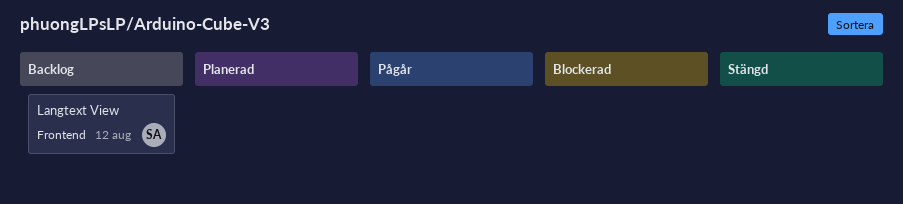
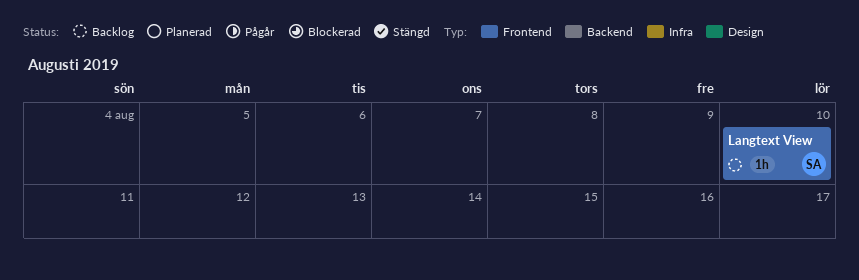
Langtext View, due: Aug 12 -> Aug 10

